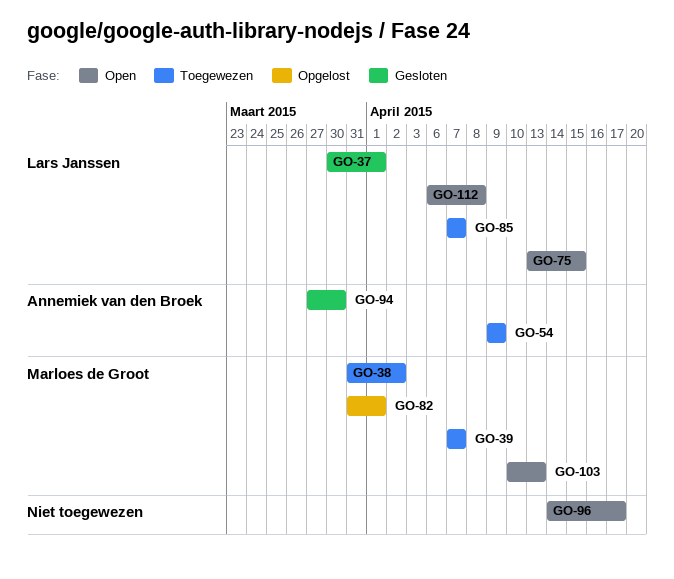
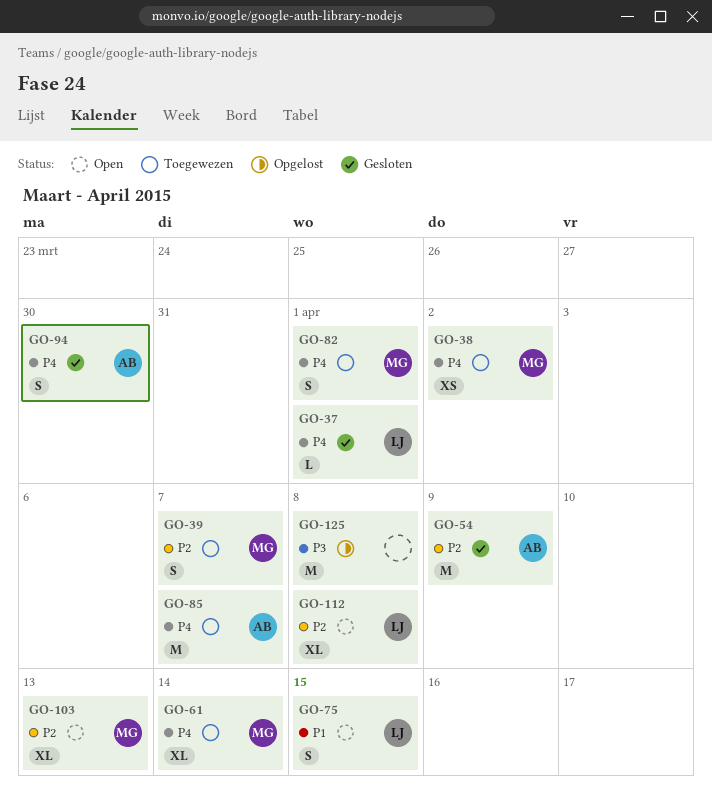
GO-54, status: Toegewezen -> Gesloten
GO-61: none -> present
GO-82, status: Opgelost -> Toegewezen
GO-85, owner: Lars Janssen -> Annemiek van den Broek
GO-96: present -> none
GO-125: none -> present

